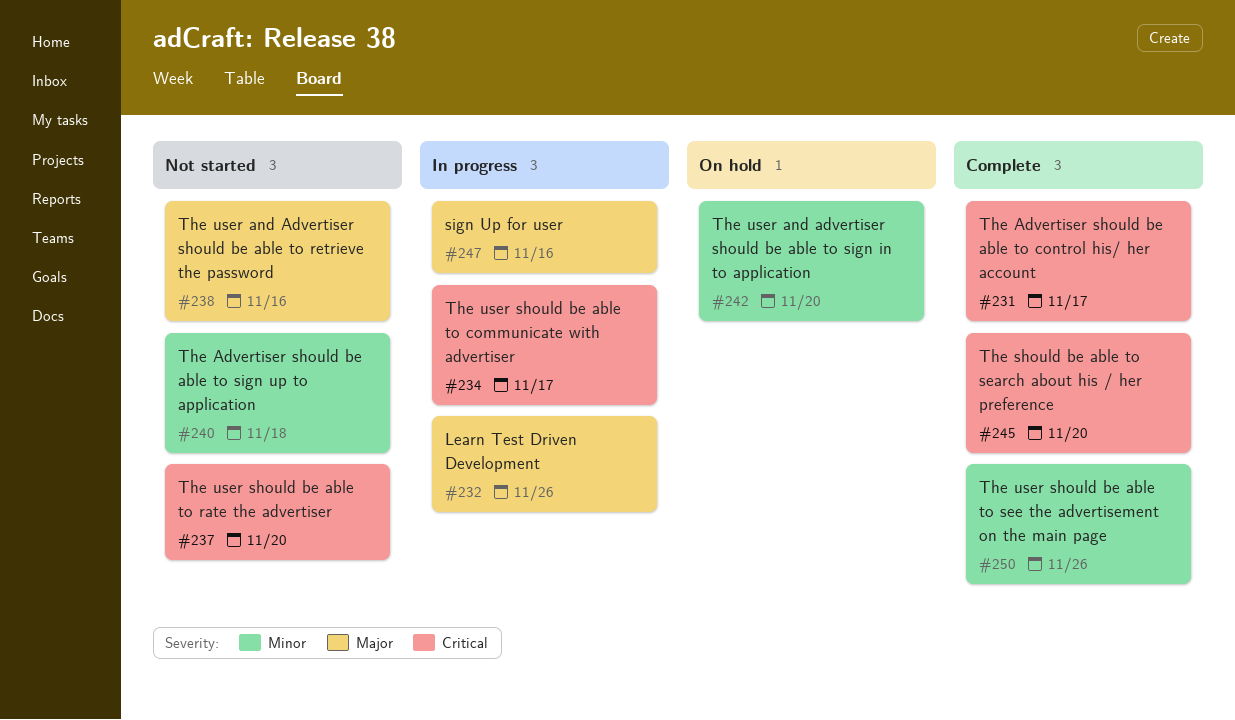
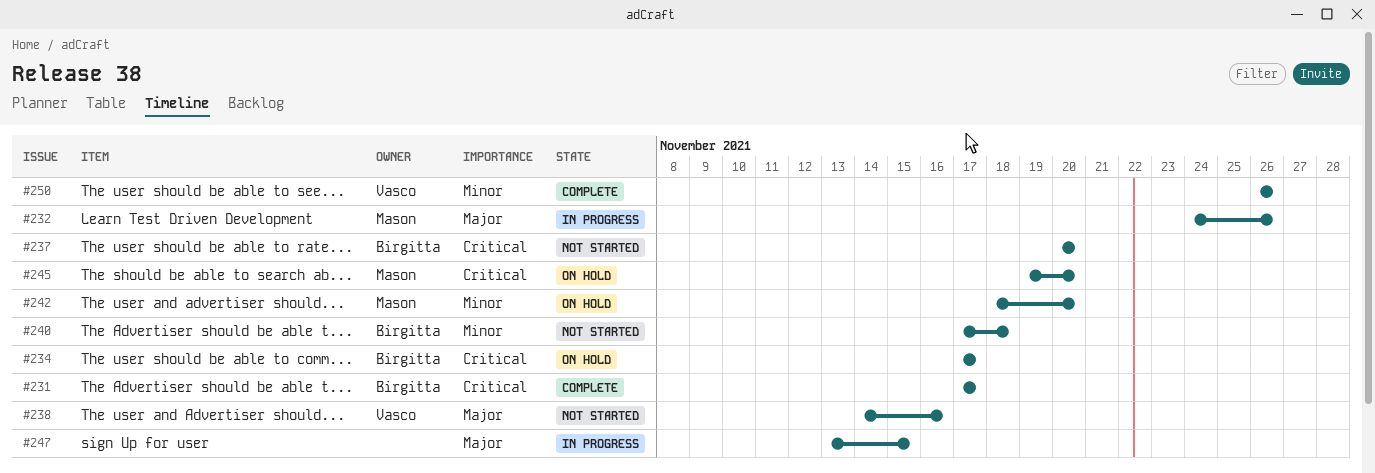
#234, status: In progress -> On hold
#245, status: Complete -> On hold
#247, due: Nov 16 -> Nov 15

